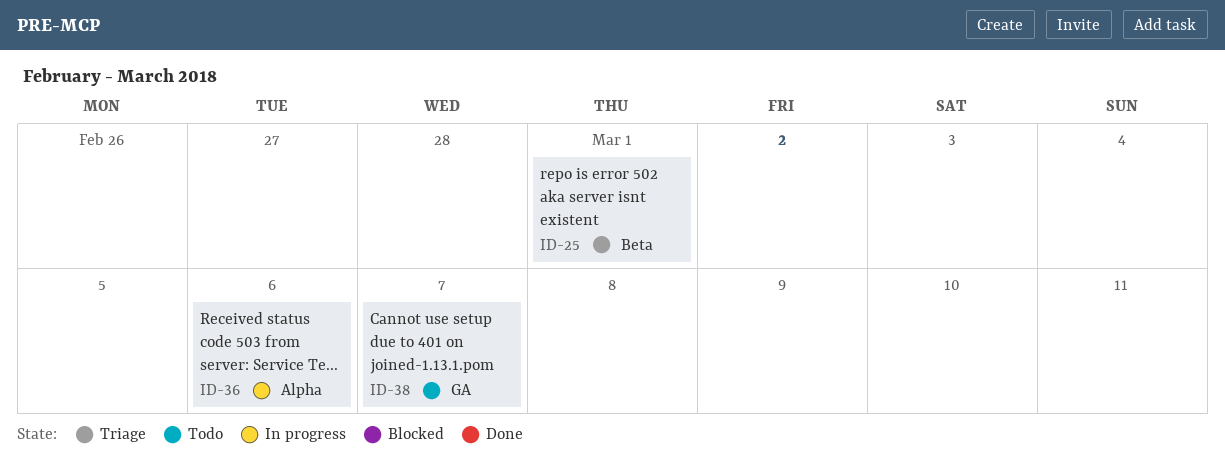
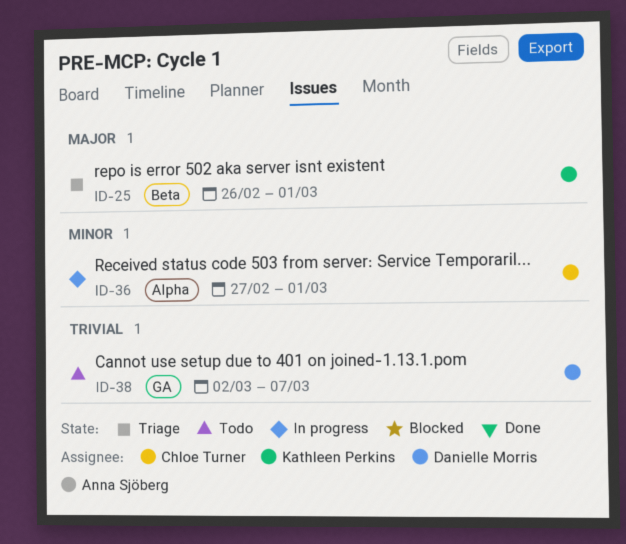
ID-36, due: Mar 6 -> Mar 1

